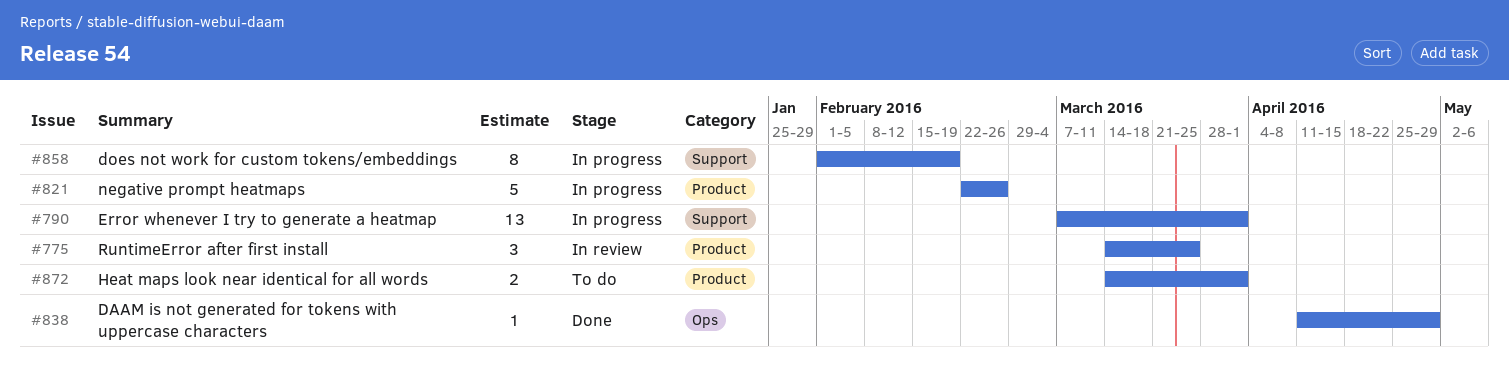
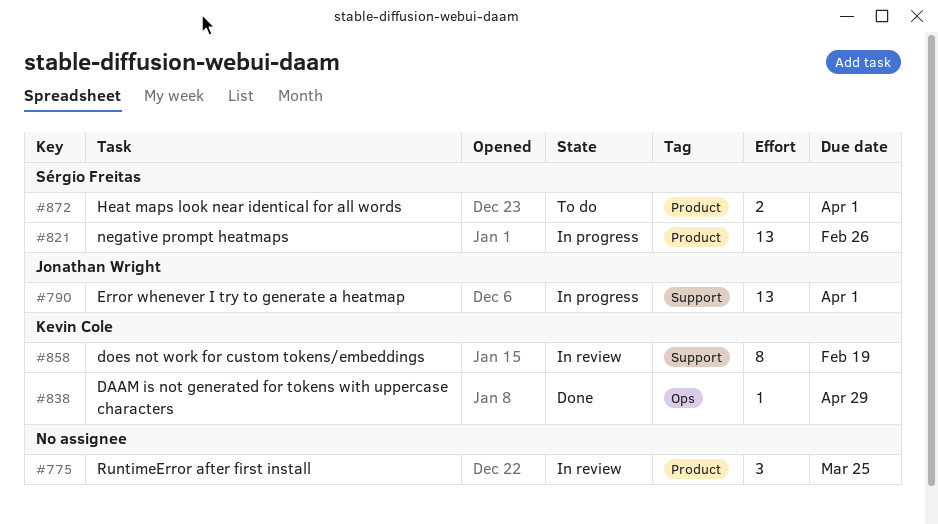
#821, estimate: 5 -> 13
#858, status: In progress -> In review

